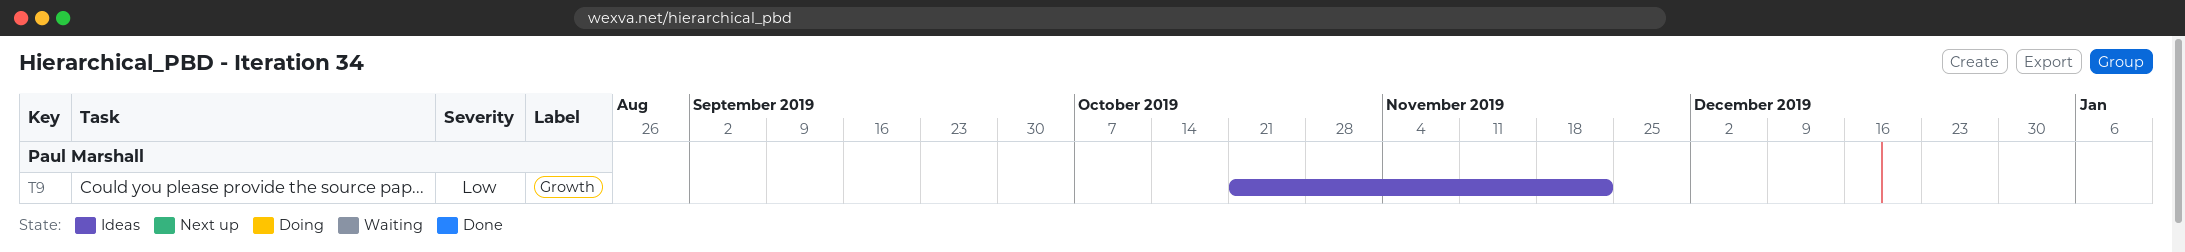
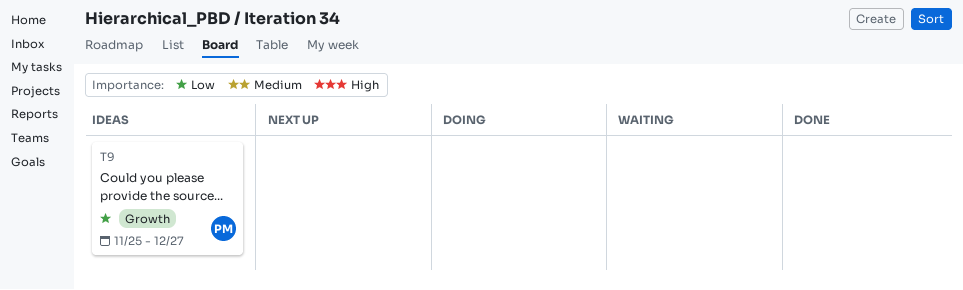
T9, start: Oct 21 -> Nov 25
T9, due: Nov 22 -> Dec 27

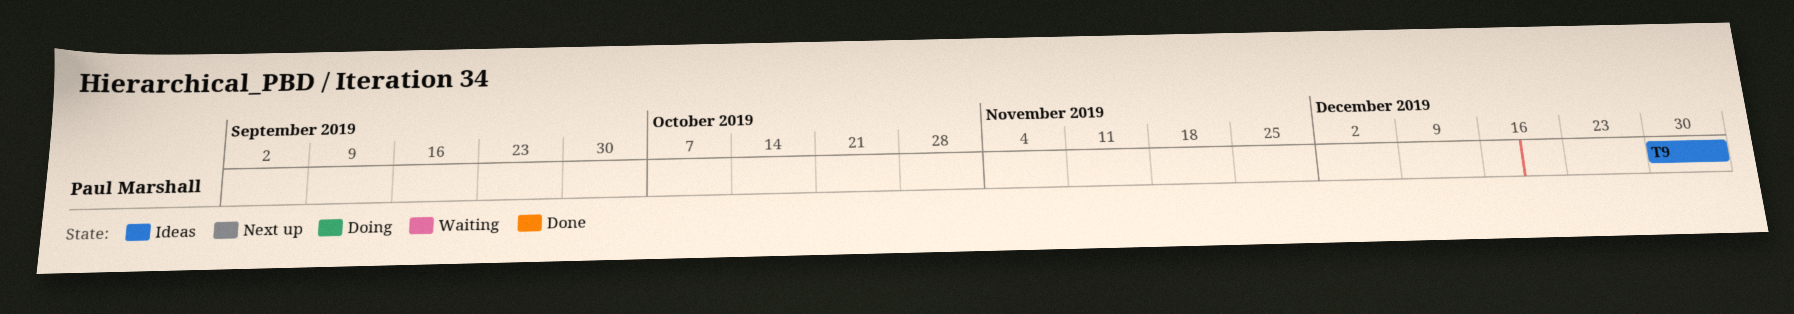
T9, start: Nov 25 -> Dec 30
T9, due: Dec 27 -> Jan 3

